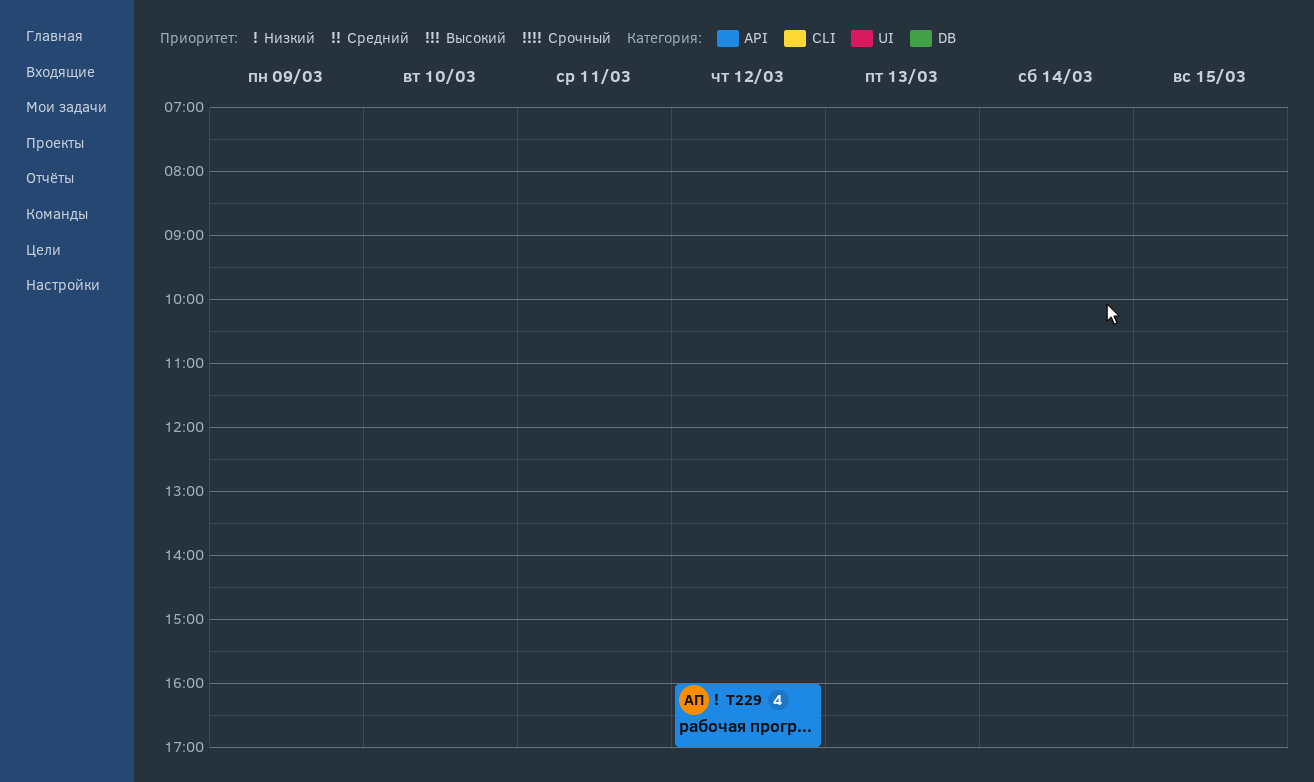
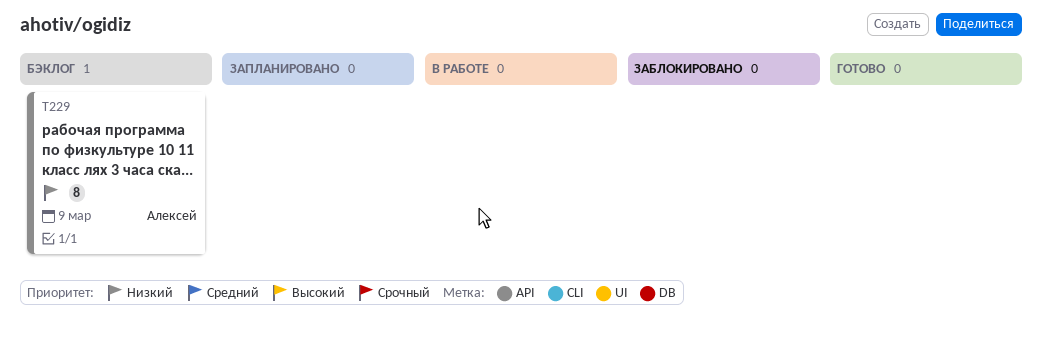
T229, estimate: 4 -> 8
T229, day: Mar 12 -> Mar 9

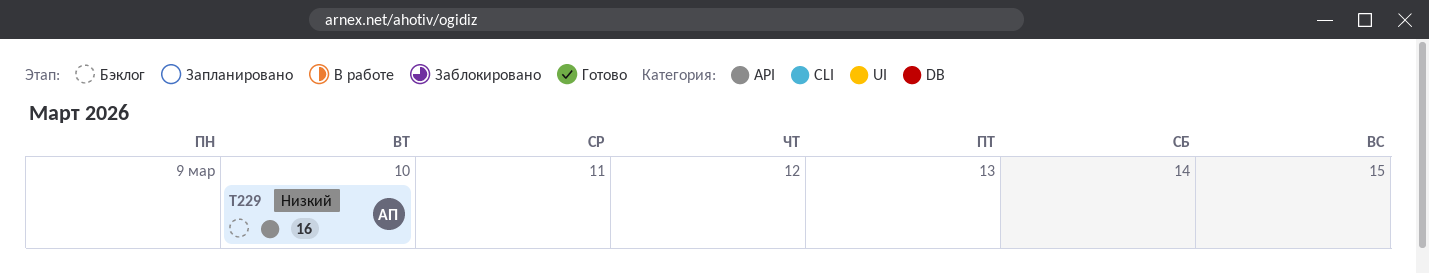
T229, estimate: 8 -> 16
T229, day: Mar 9 -> Mar 10

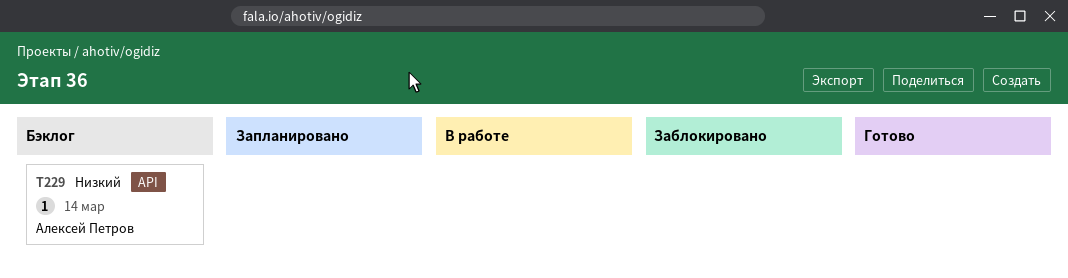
T229, estimate: 16 -> 1
T229, day: Mar 10 -> Mar 14

